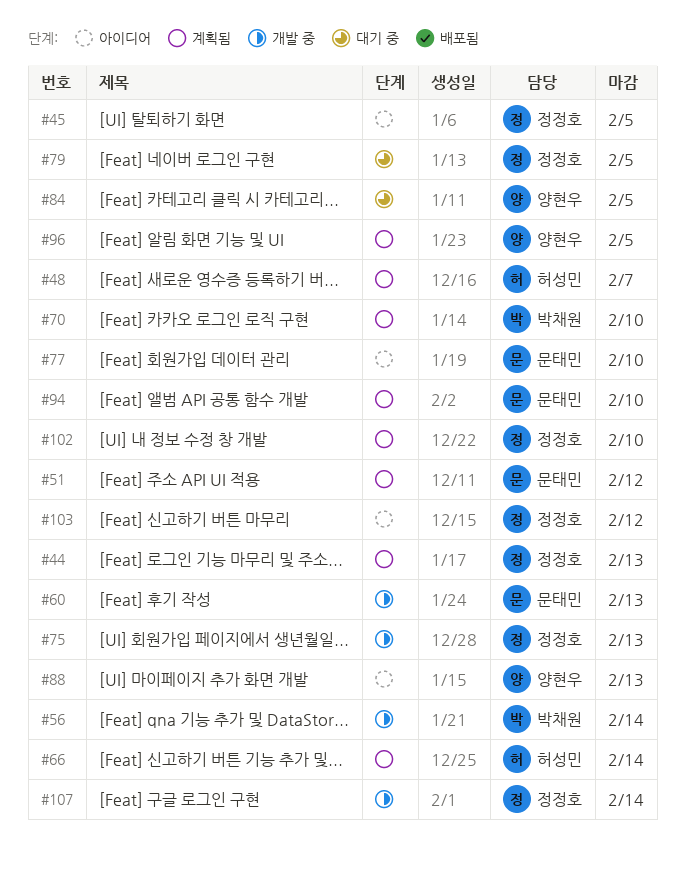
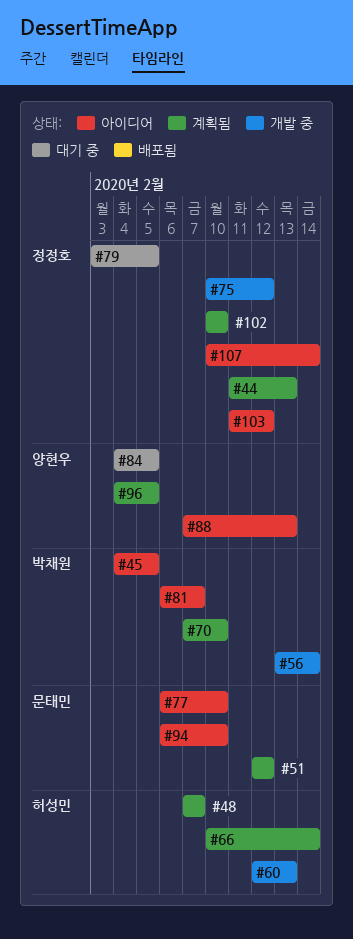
#45, owner: 정정호 -> 박채원
#60, owner: 문태민 -> 허성민
#75, due: Feb 13 -> Feb 12
#81: none -> present
#94, status: 계획됨 -> 아이디어
#107, status: 개발 중 -> 아이디어

